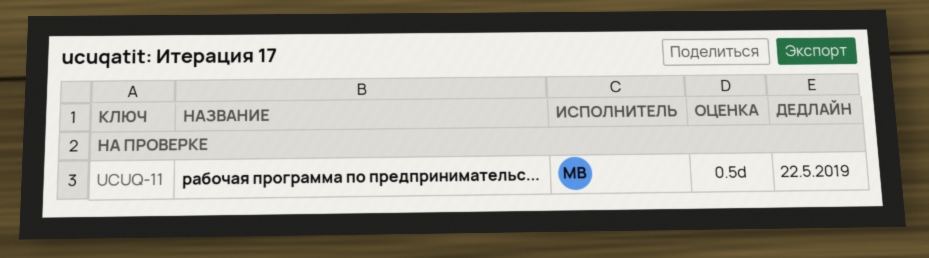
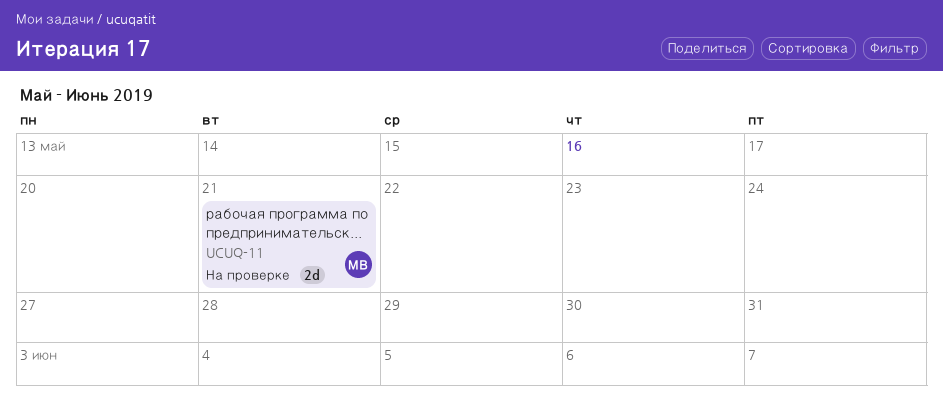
UCUQ-11, estimate: 0.5d -> 2d
UCUQ-11, due: May 22 -> May 21

